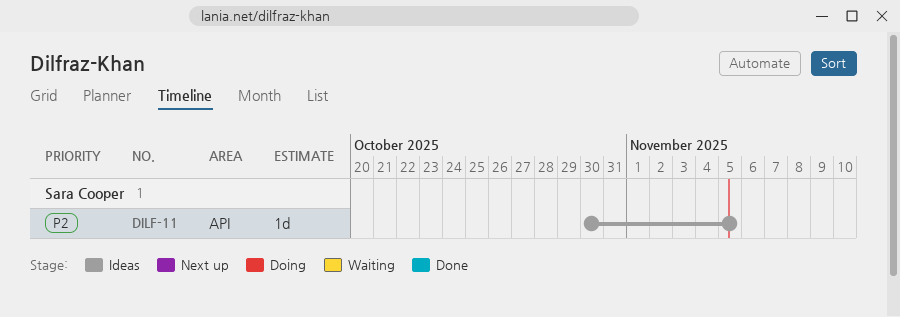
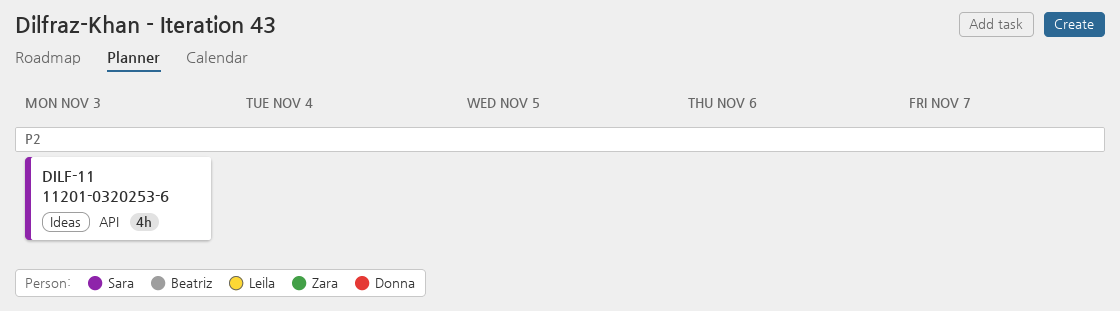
DILF-11, estimate: 1d -> 4h
DILF-11, due: Nov 5 -> Nov 3

